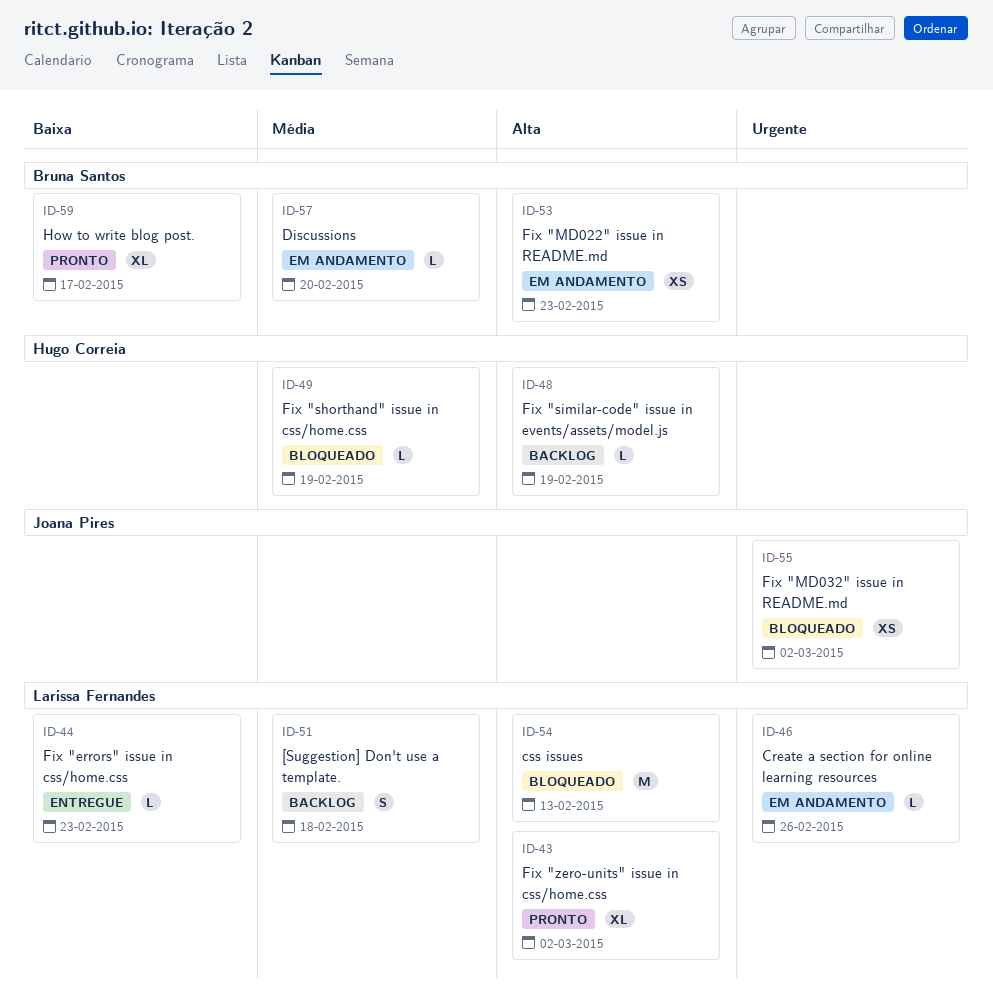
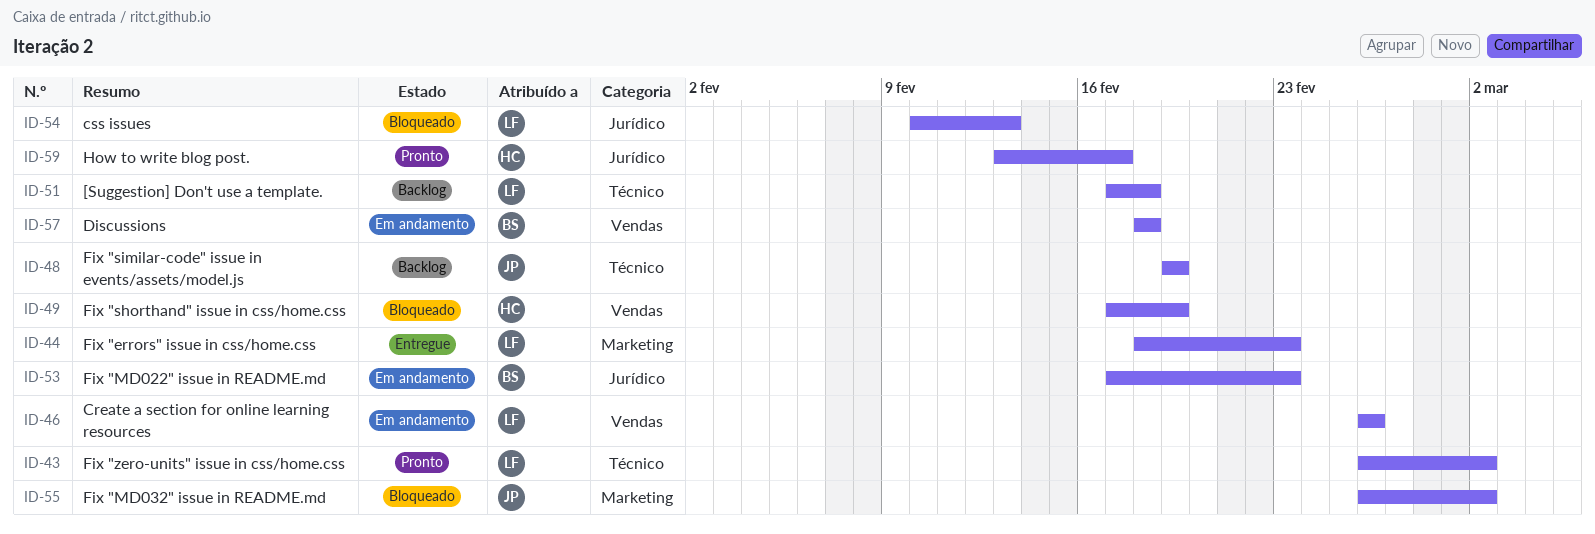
ID-48, owner: Hugo Correia -> Joana Pires
ID-57, due: Feb 20 -> Feb 18
ID-59, owner: Bruna Santos -> Hugo Correia

